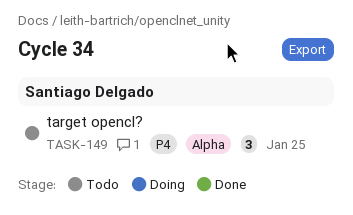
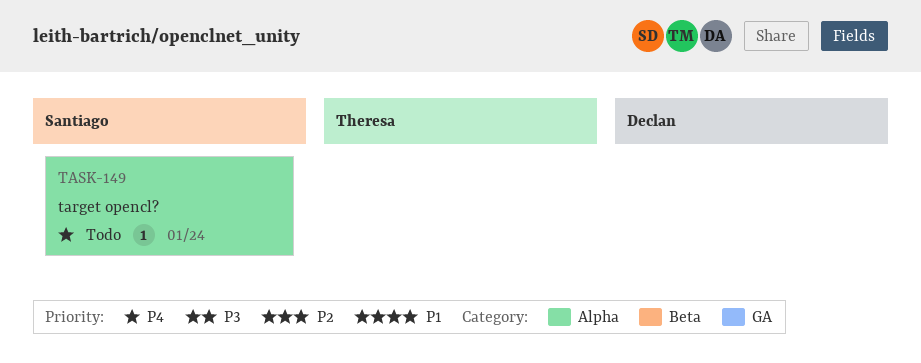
TASK-149, estimate: 3 -> 1
TASK-149, due: Jan 25 -> Jan 24

